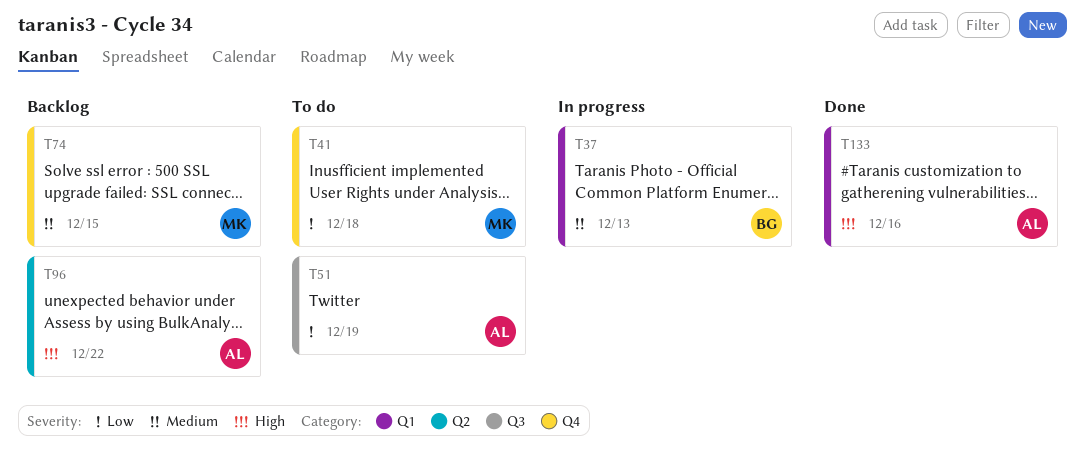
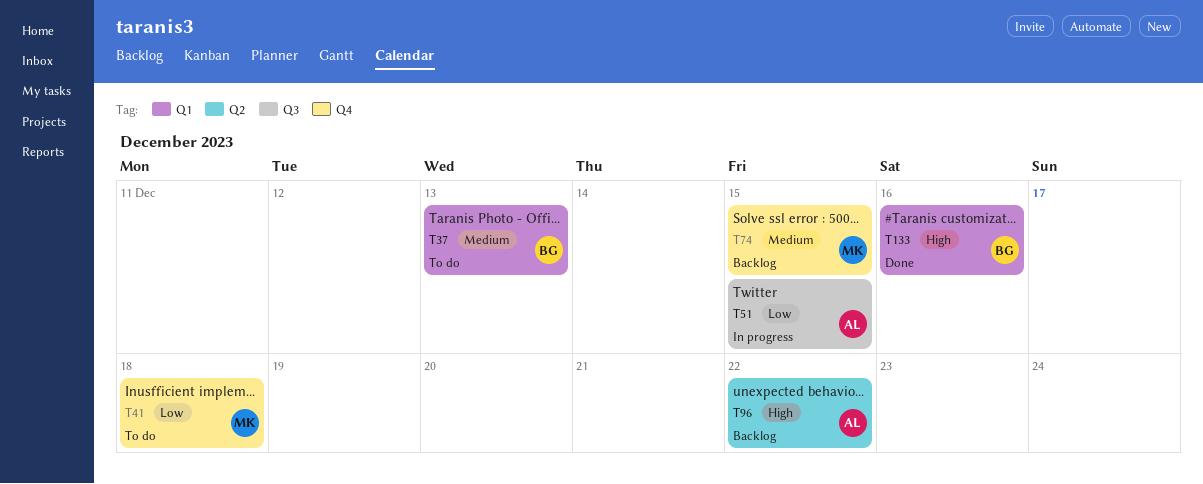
T37, status: In progress -> To do
T51, status: To do -> In progress
T51, due: Dec 19 -> Dec 15
T133, owner: AL -> BG

